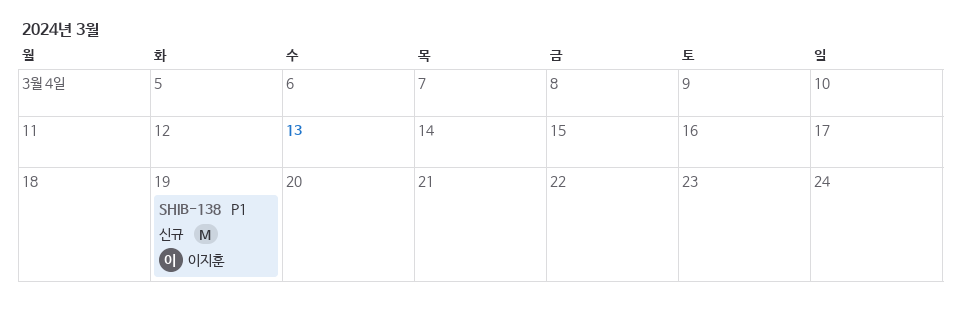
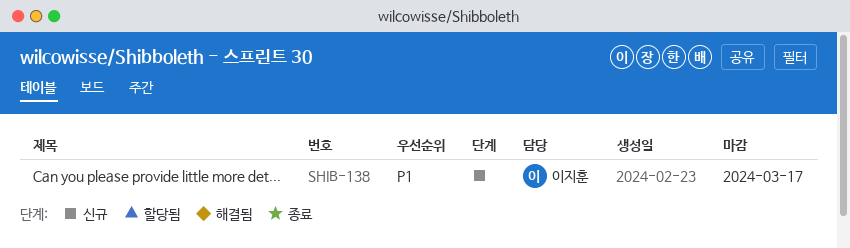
SHIB-138, due: Mar 19 -> Mar 17

